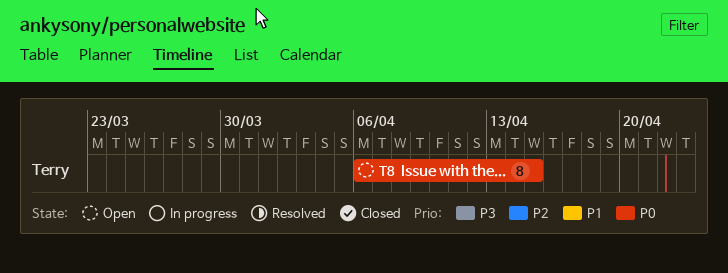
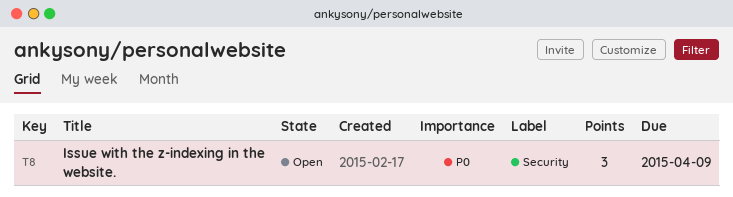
T8, estimate: 8 -> 3
T8, due: Apr 15 -> Apr 9

